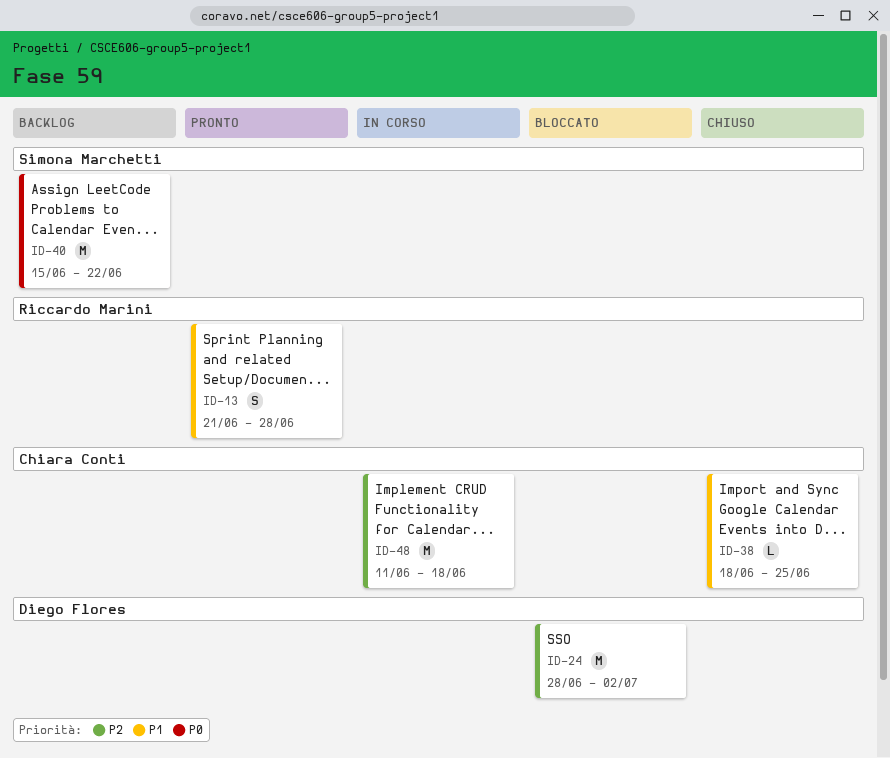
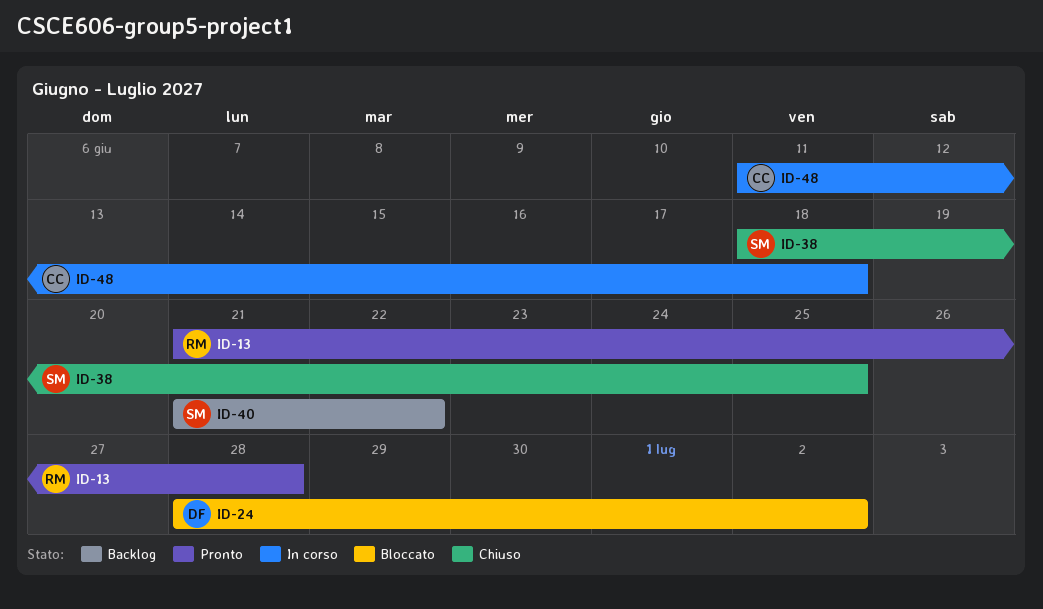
ID-38, owner: Chiara Conti -> Simona Marchetti
ID-40, start: Jun 15 -> Jun 21

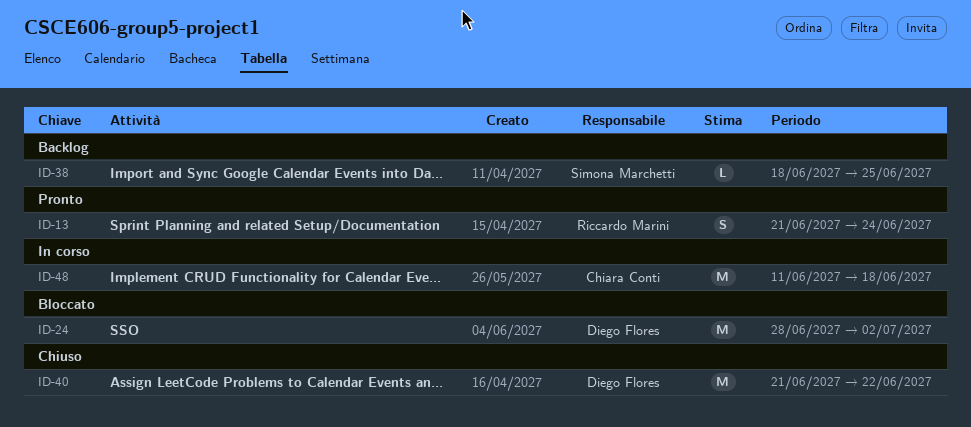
ID-13, due: Jun 28 -> Jun 24
ID-38, status: Chiuso -> Backlog
ID-40, status: Backlog -> Chiuso
ID-40, owner: Simona Marchetti -> Diego Flores

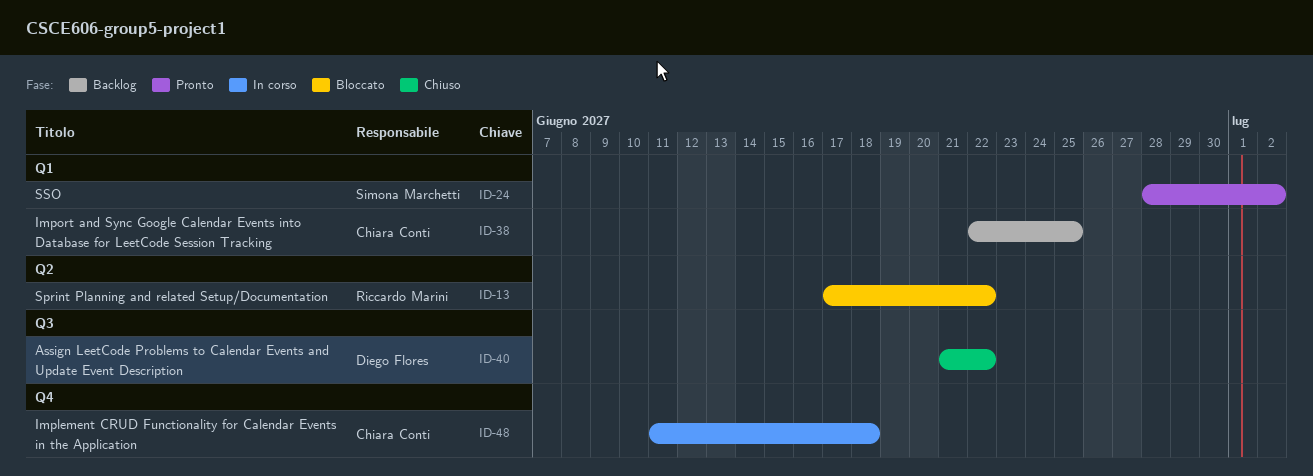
ID-13, status: Pronto -> Bloccato
ID-13, start: Jun 21 -> Jun 17
ID-13, due: Jun 24 -> Jun 22
ID-24, status: Bloccato -> Pronto
ID-24, owner: Diego Flores -> Simona Marchetti
ID-38, owner: Simona Marchetti -> Chiara Conti
ID-38, start: Jun 18 -> Jun 22

